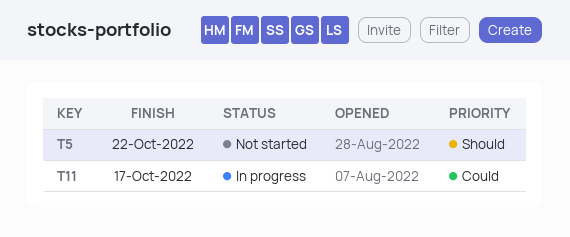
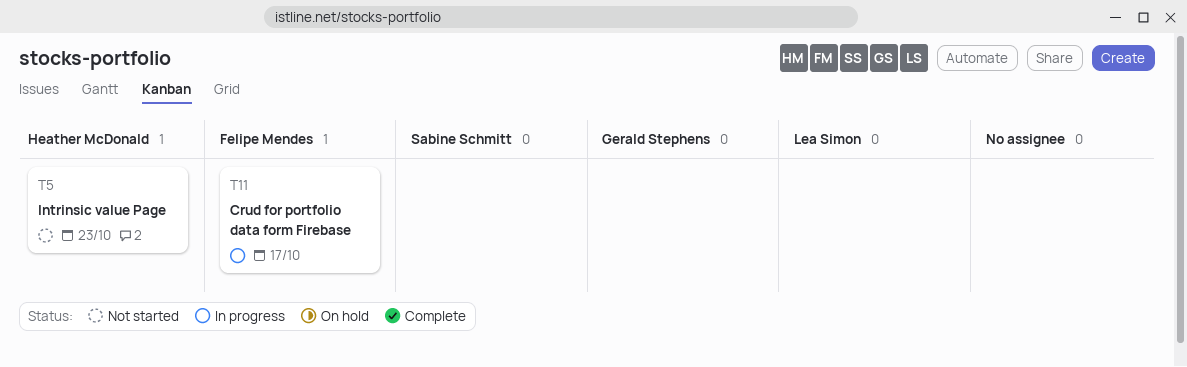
T5, due: Oct 22 -> Oct 23

